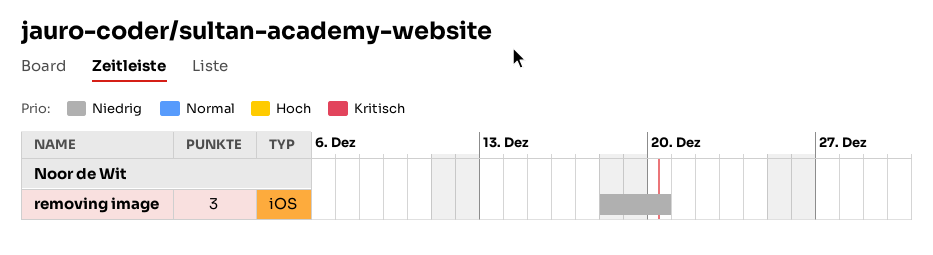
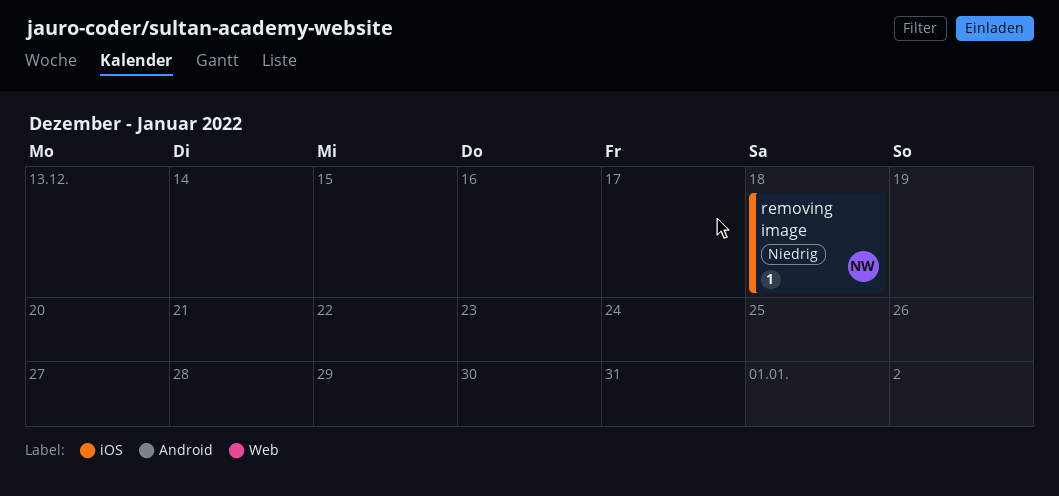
removing image, estimate: 3 -> 1
removing image, due: Dec 20 -> Dec 18

